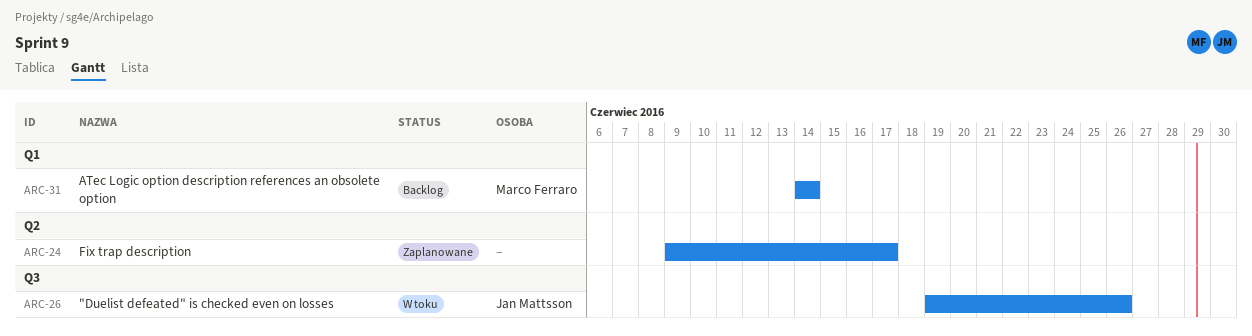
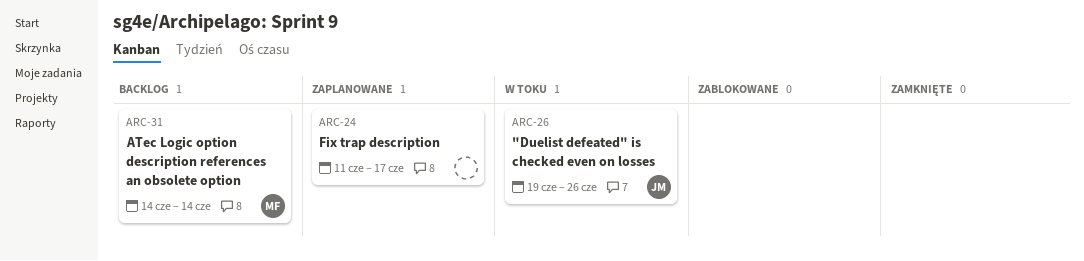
ARC-24, start: Jun 9 -> Jun 11

